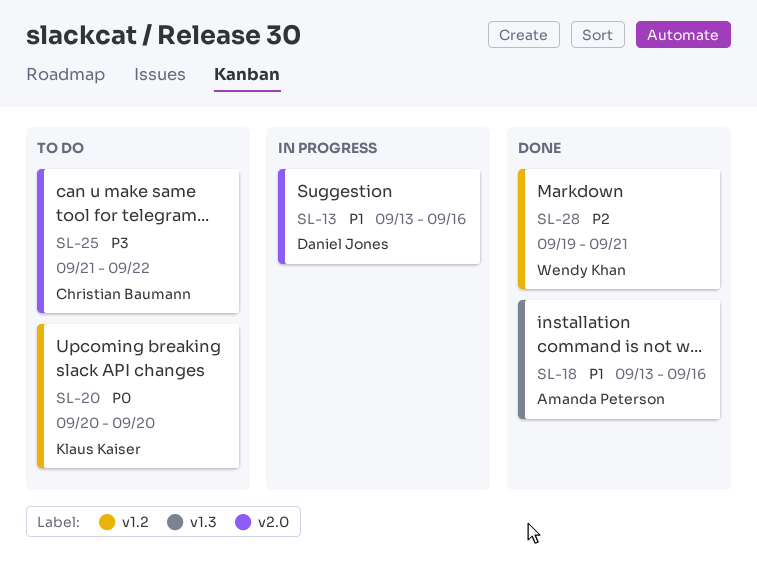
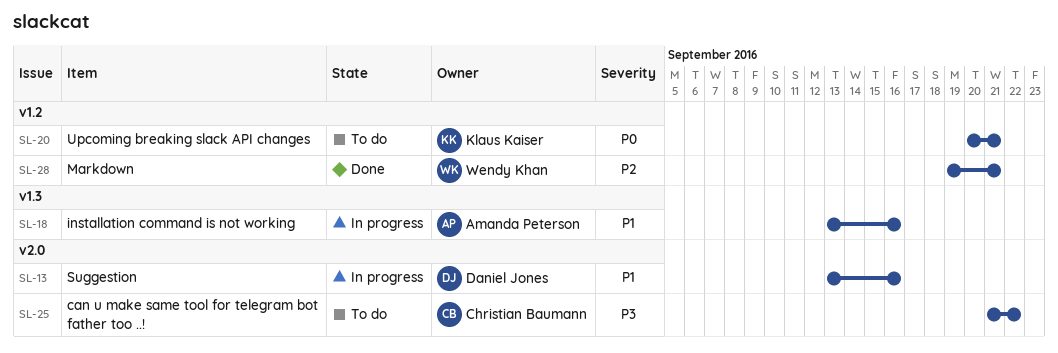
SL-18, status: Done -> In progress
SL-20, due: Sep 20 -> Sep 21

